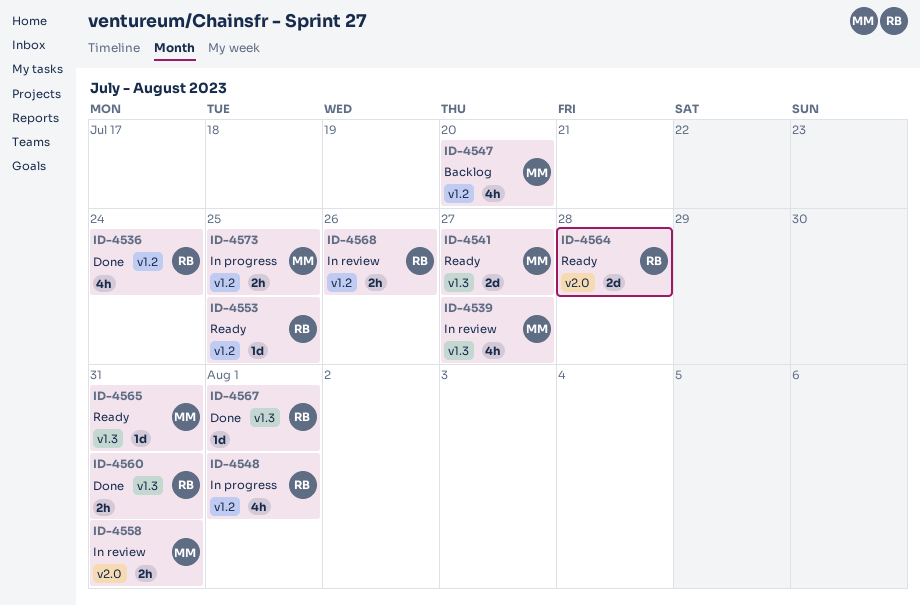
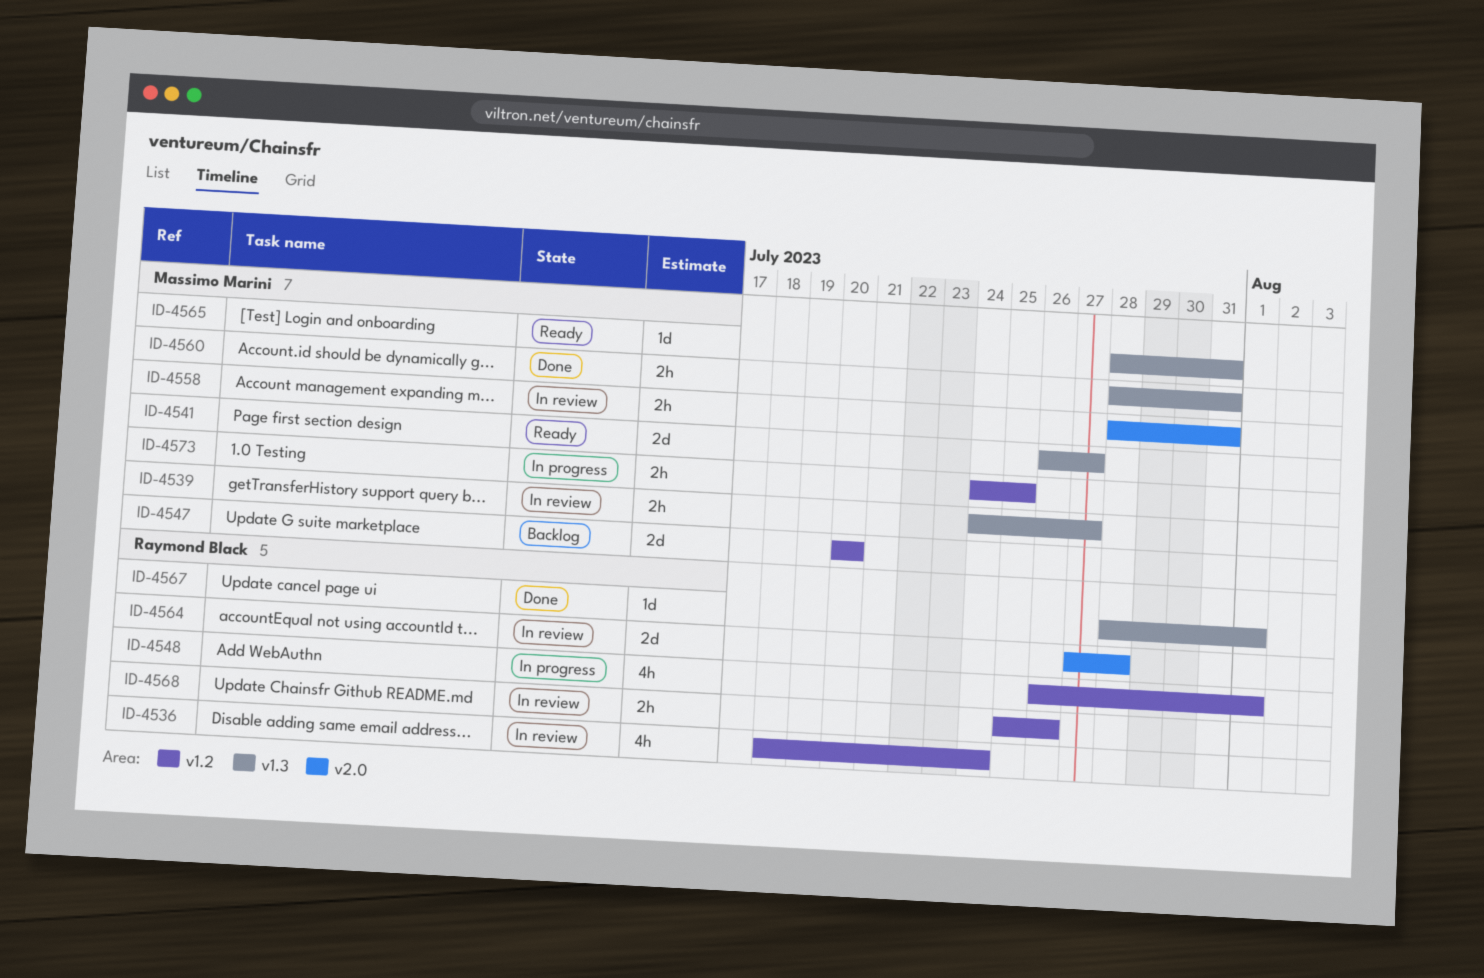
ID-4536, status: Done -> In review
ID-4539, estimate: 4h -> 2h
ID-4547, estimate: 4h -> 2d
ID-4553: present -> none
ID-4560, owner: Raymond Black -> Massimo Marini
ID-4564, status: Ready -> In review

